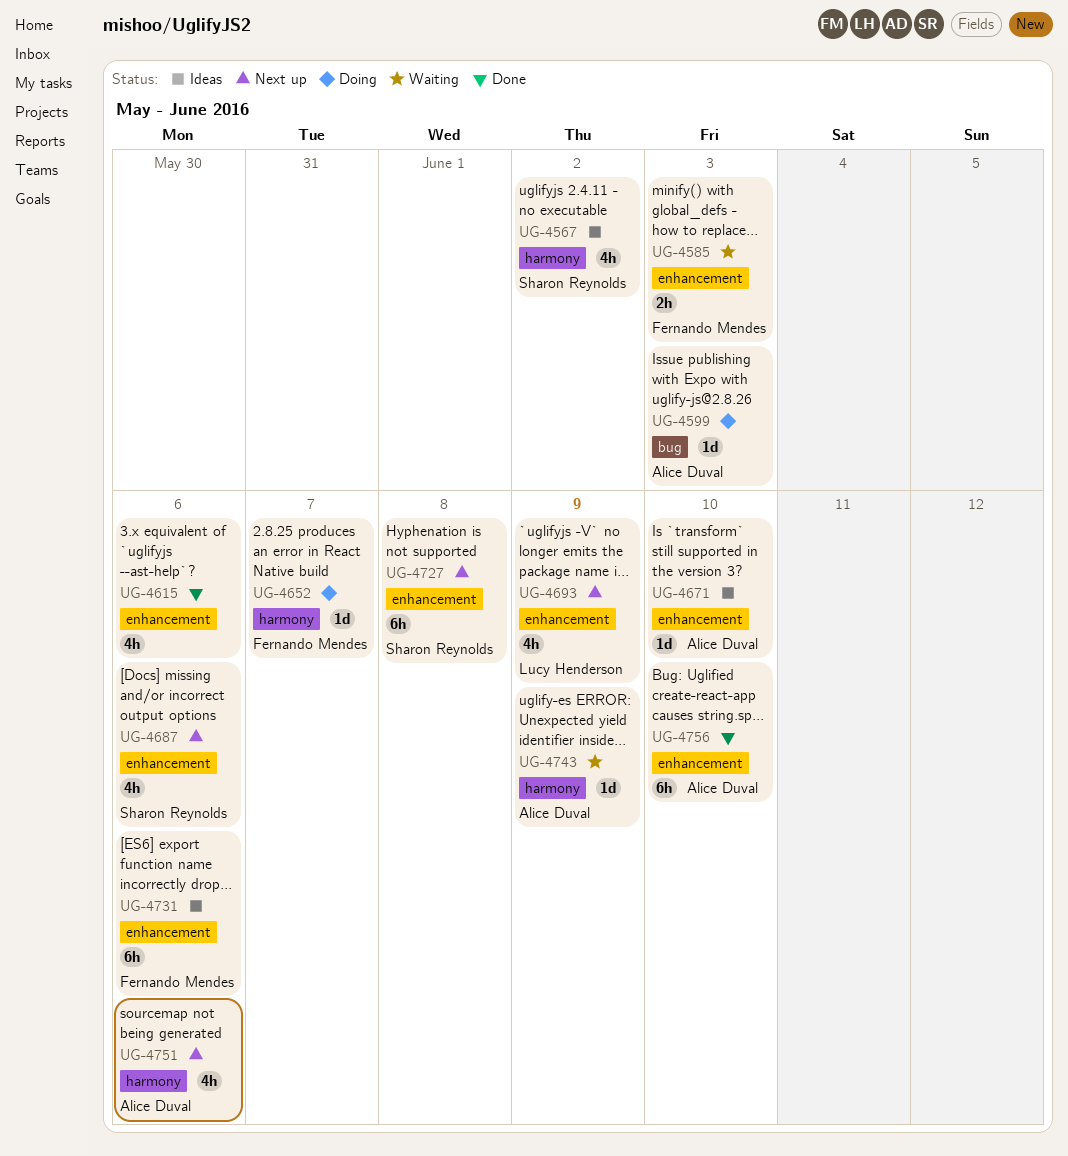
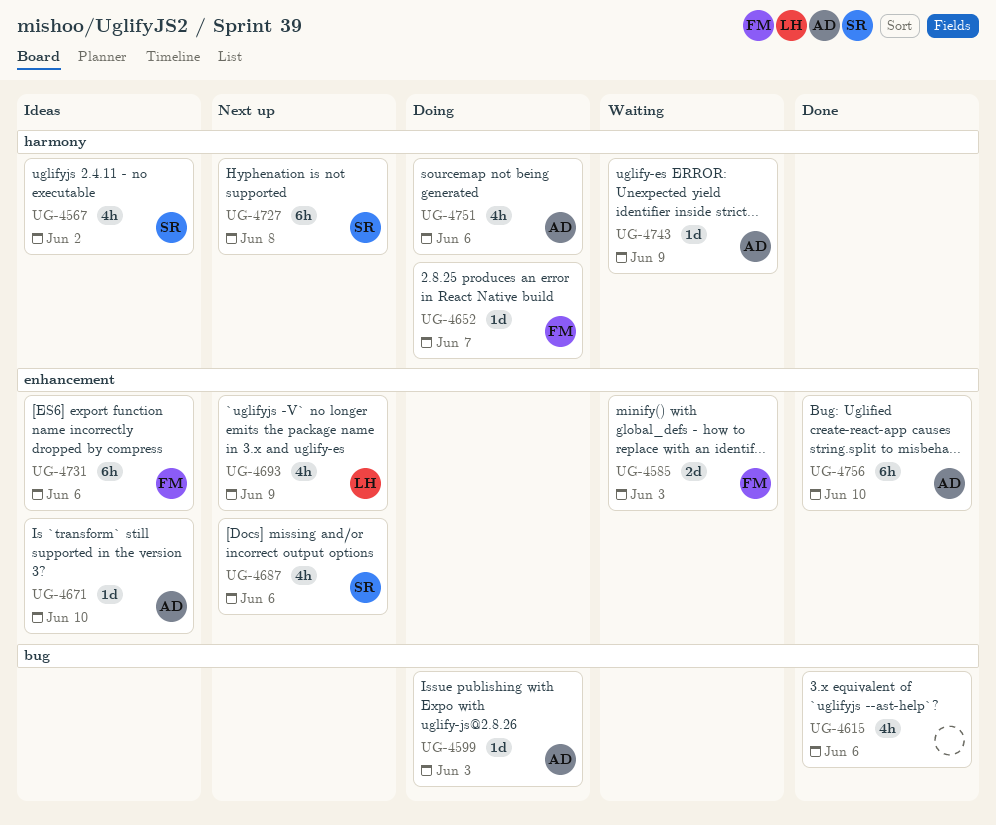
UG-4585, estimate: 2h -> 2d
UG-4615, label: enhancement -> bug
UG-4727, label: enhancement -> harmony
UG-4751, status: Next up -> Doing

